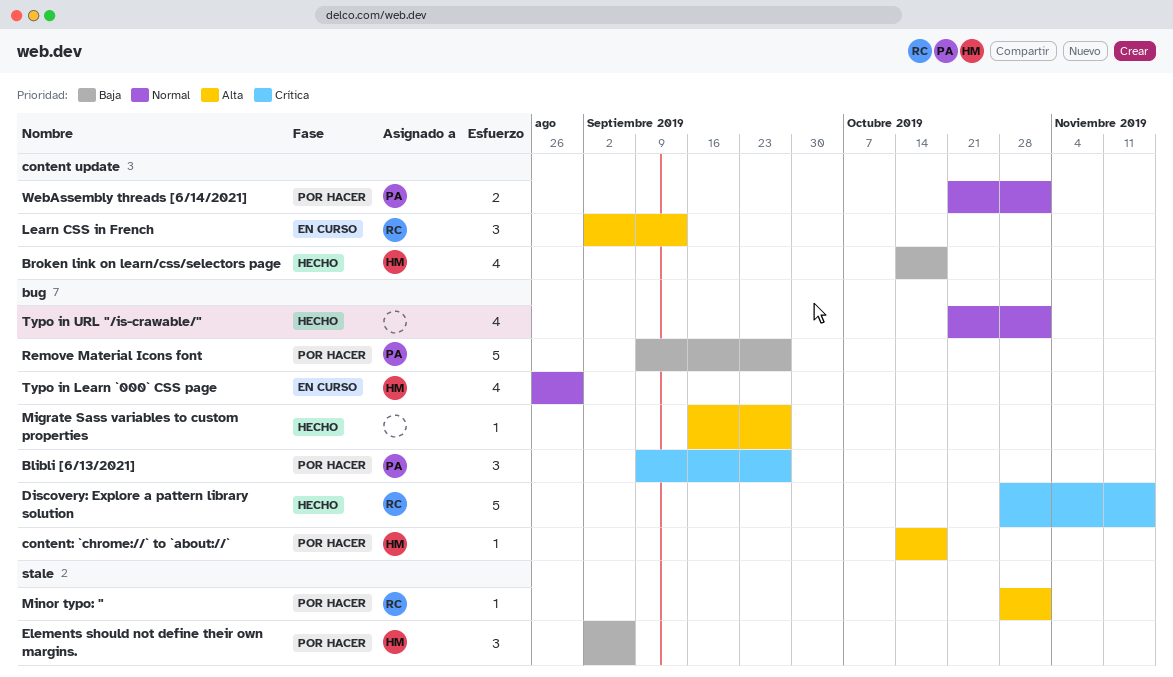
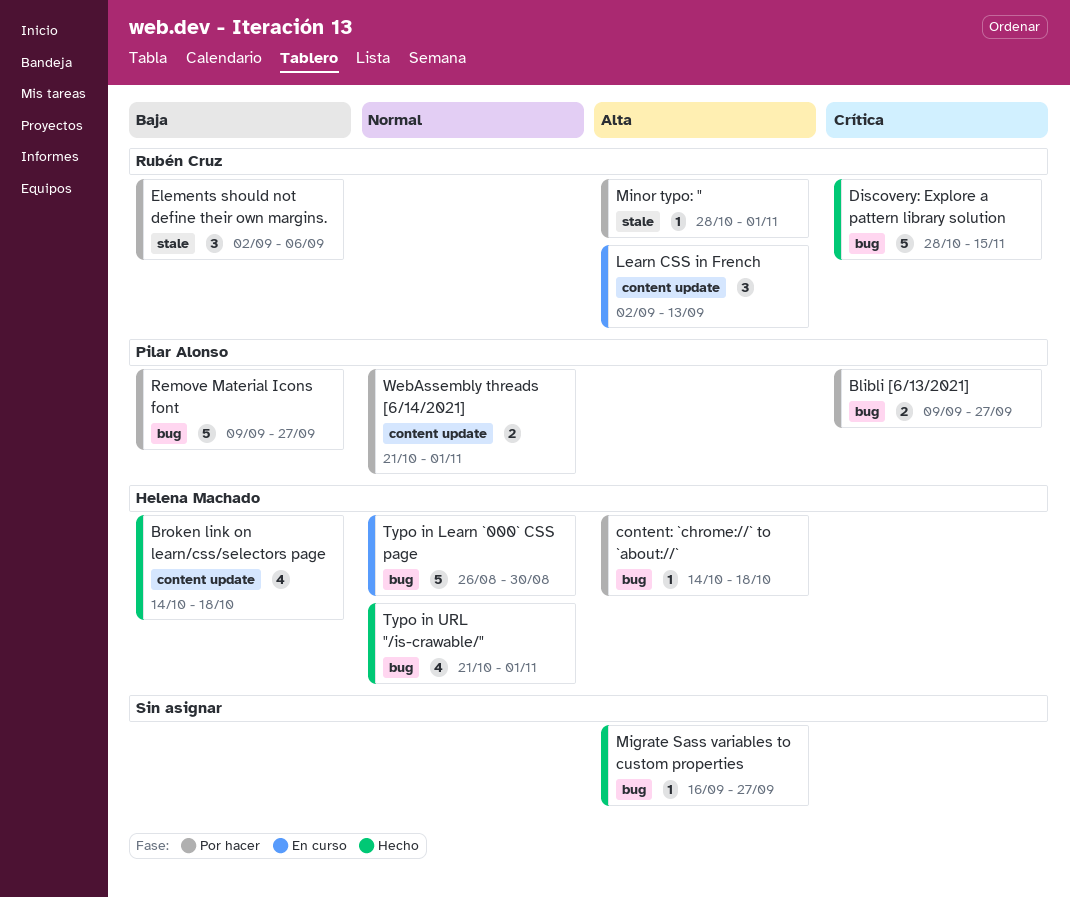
Blibli [6/13/2021], estimate: 3 -> 2
Elements should not define their own margins., owner: Helena Machado -> Rubén Cruz
Typo in Learn `000` CSS page, estimate: 4 -> 5
Typo in URL "/is-crawable/", owner: none -> Helena Machado

